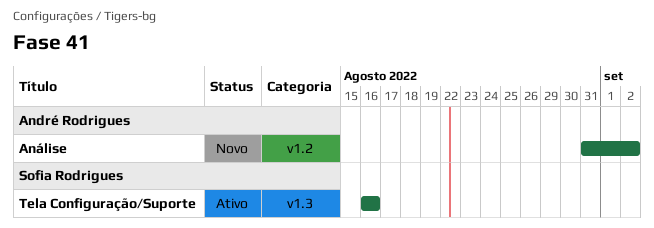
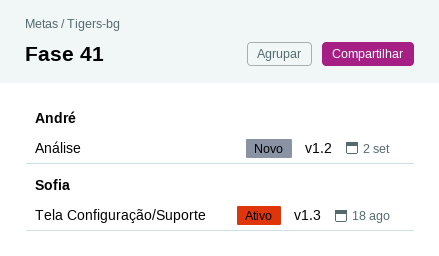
Tela Configuração/Suporte, due: Aug 16 -> Aug 18

